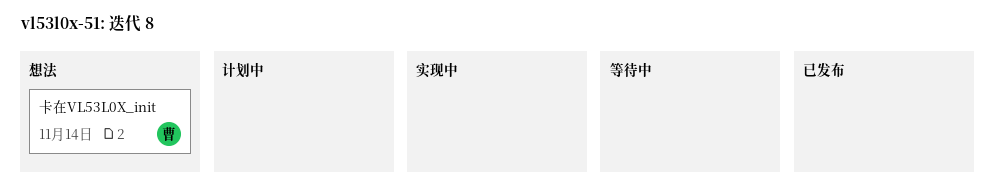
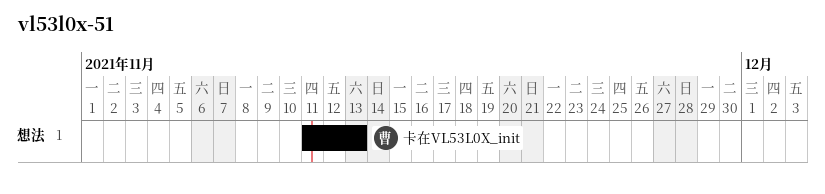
卡在VL53L0X_init, due: Nov 14 -> Nov 13

